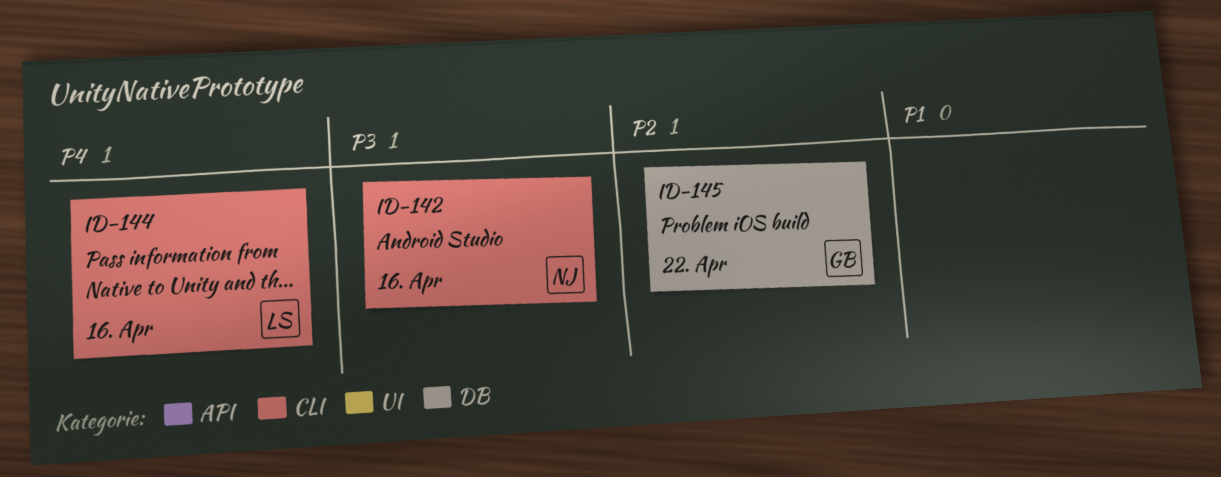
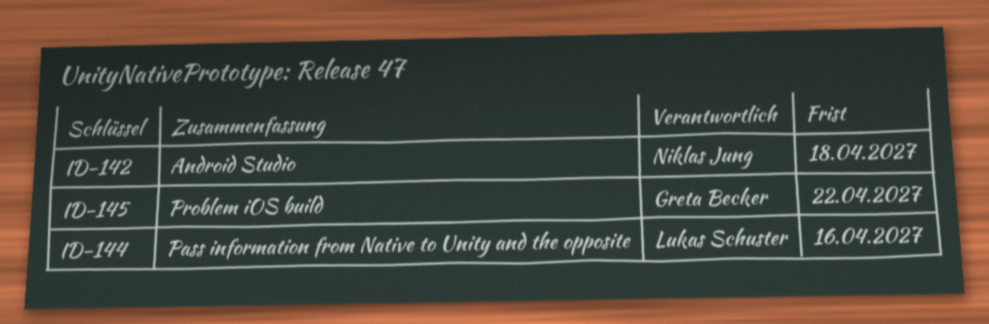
ID-142, due: Apr 16 -> Apr 18

